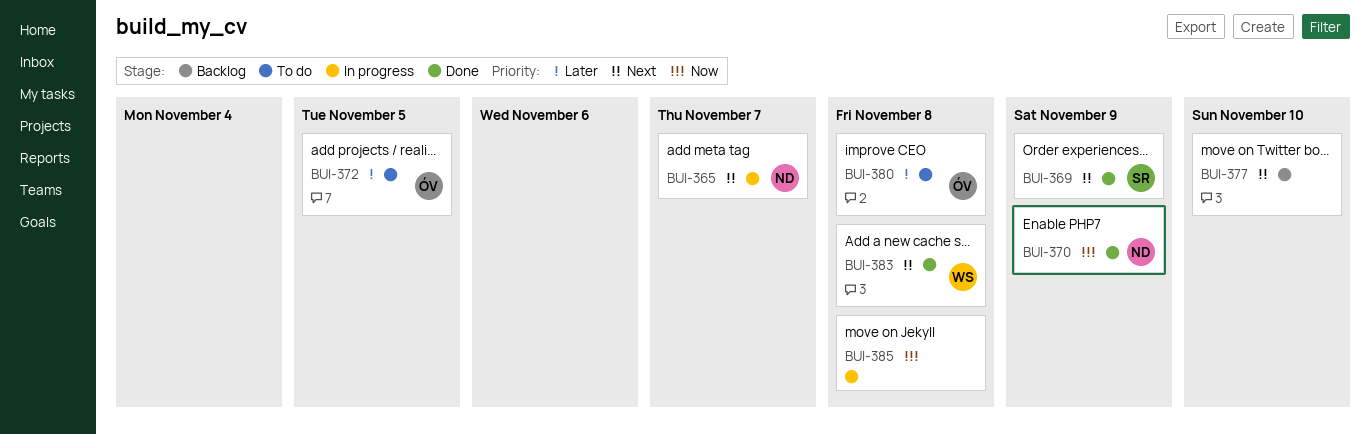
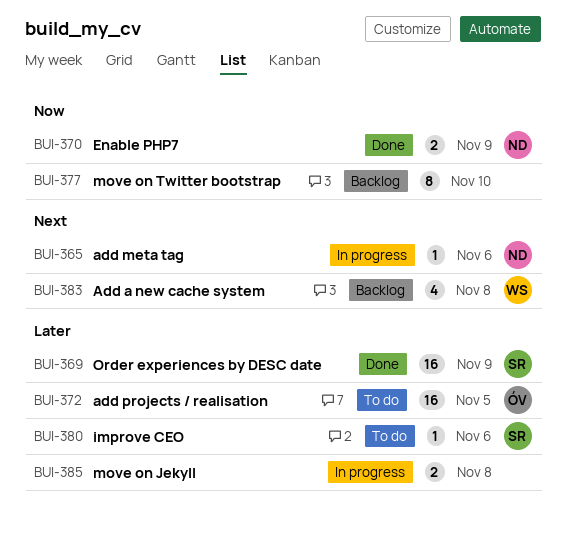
BUI-365, due: Nov 7 -> Nov 6
BUI-369, priority: Next -> Later
BUI-377, priority: Next -> Now
BUI-380, owner: ÓV -> SR
BUI-380, due: Nov 8 -> Nov 6
BUI-383, status: Done -> Backlog
BUI-385, priority: Now -> Later

